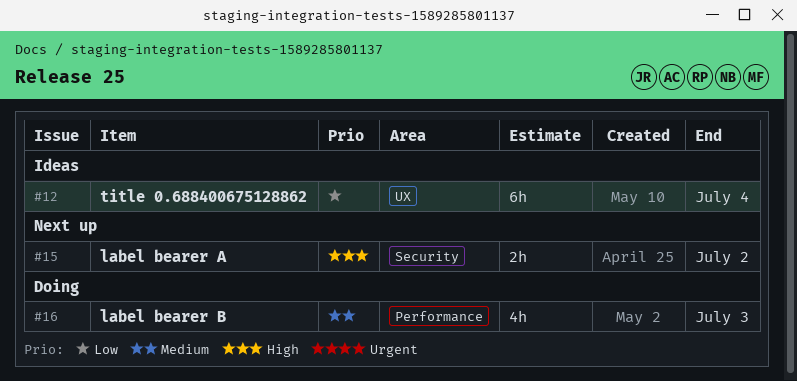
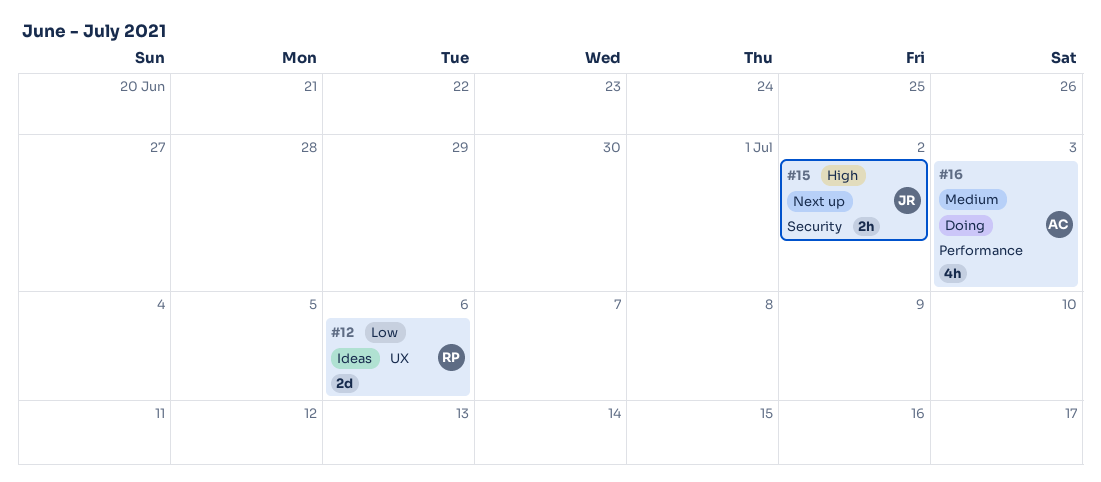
#12, estimate: 6h -> 2d
#12, due: Jul 4 -> Jul 6

